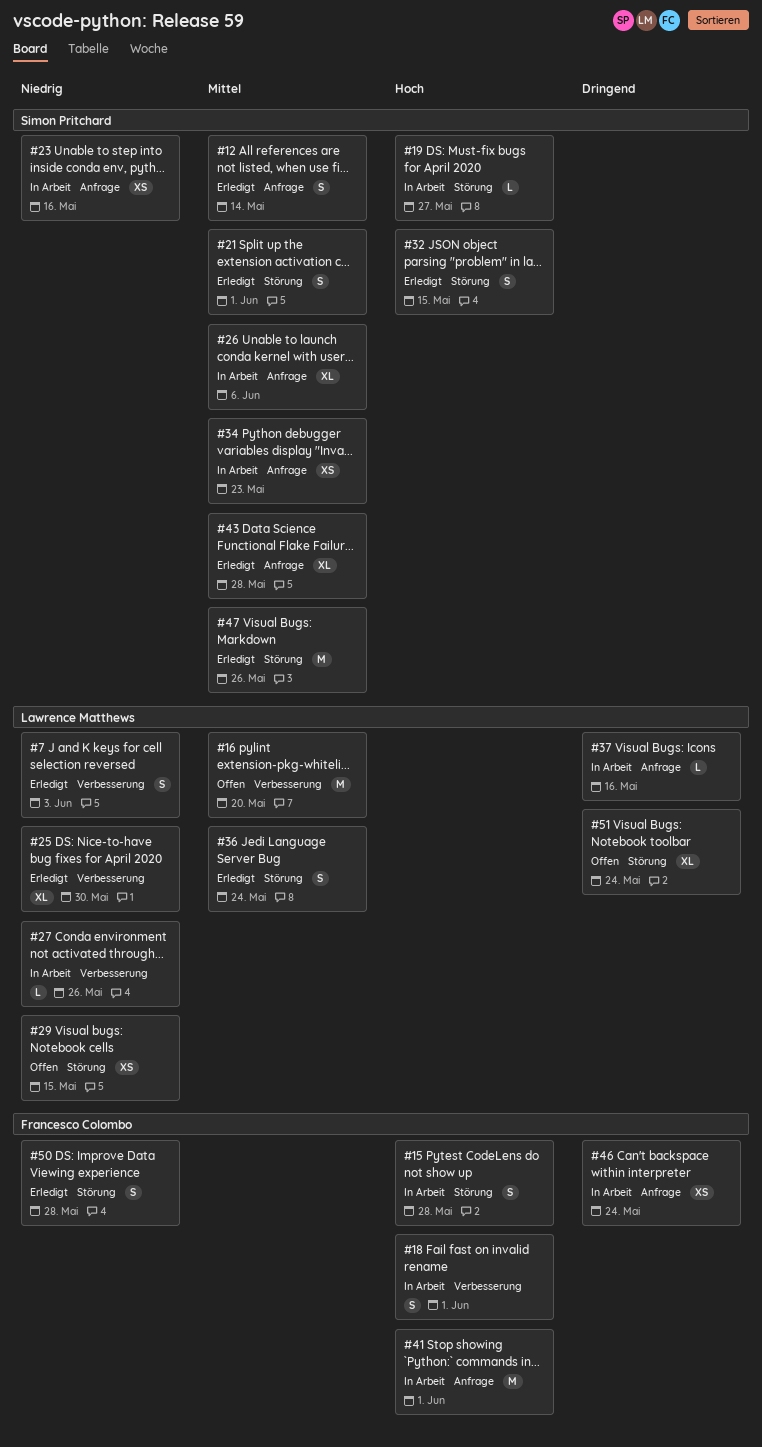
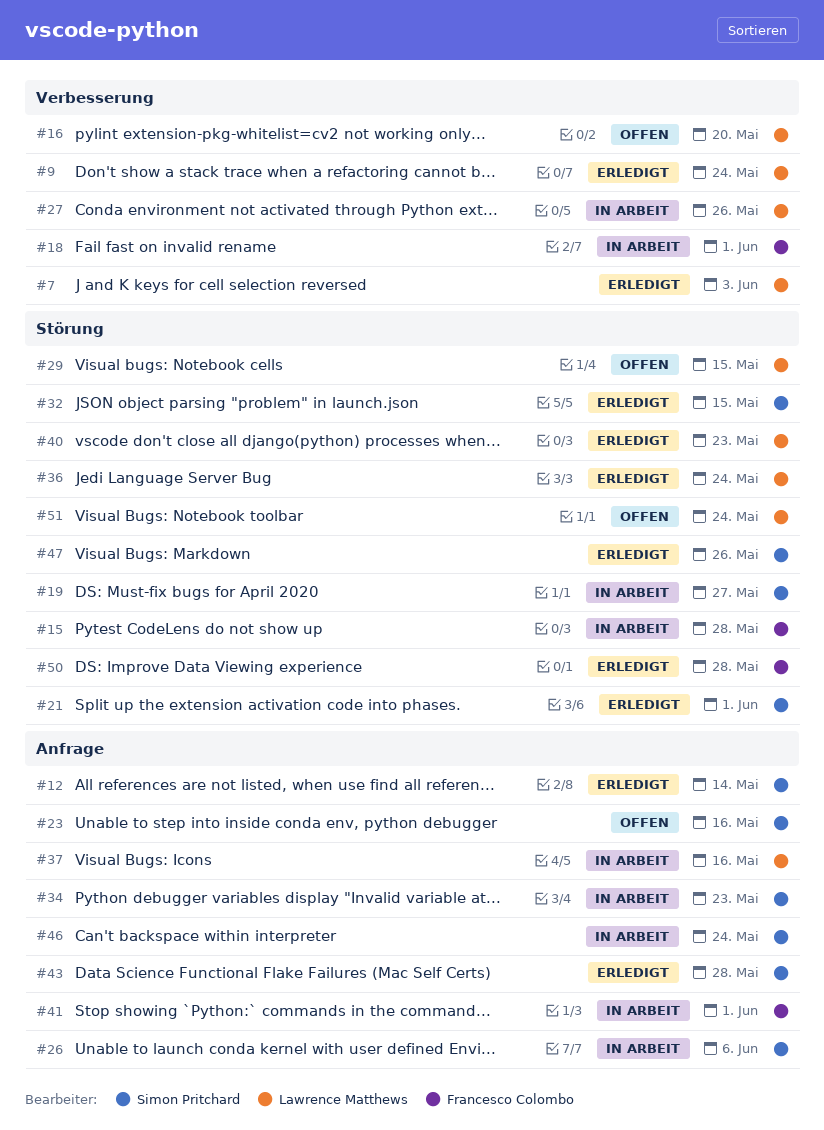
#9: none -> present
#23, status: In Arbeit -> Offen
#25: present -> none
#40: none -> present
#46, owner: Francesco Colombo -> Simon Pritchard

